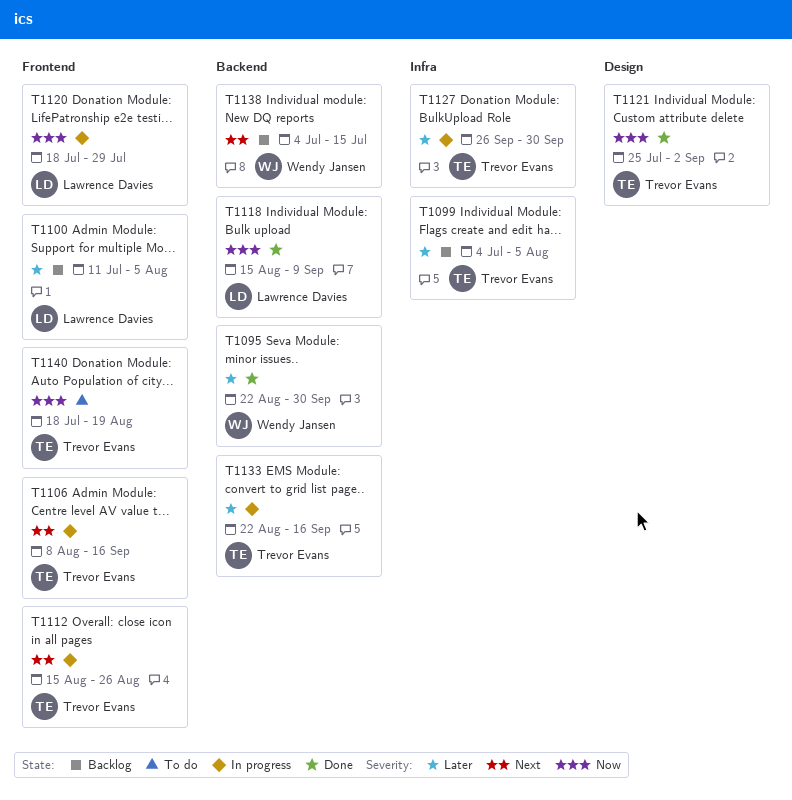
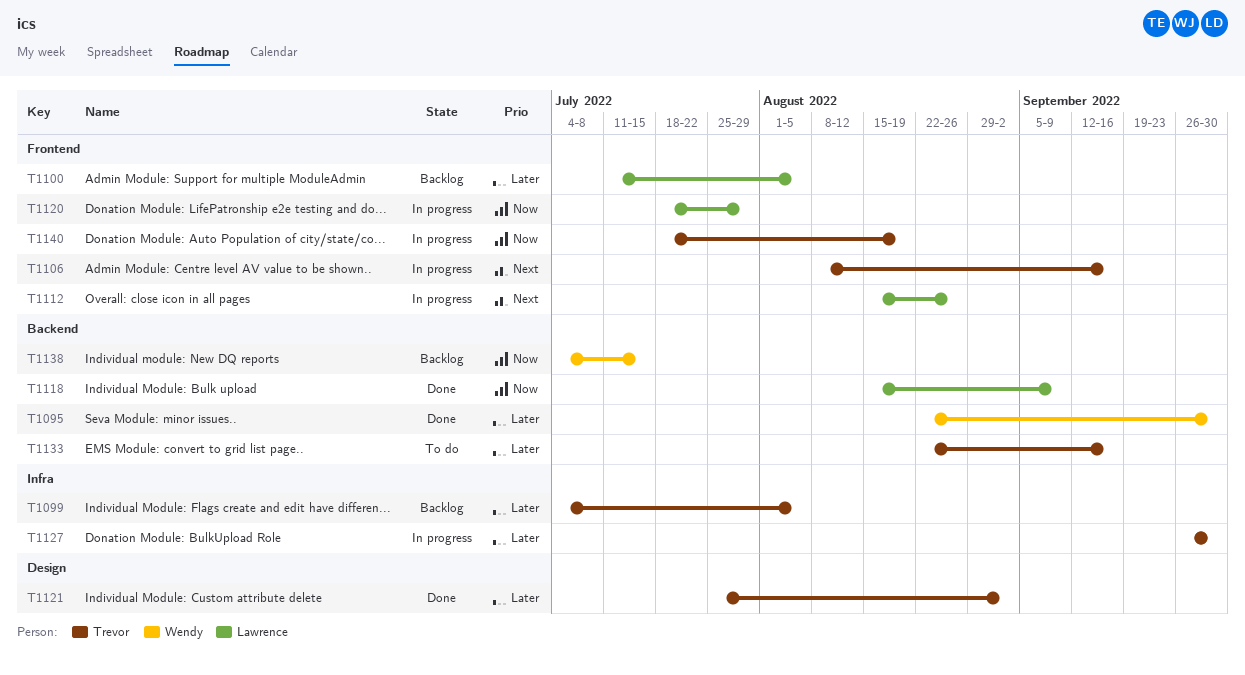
T1112, owner: Trevor Evans -> Lawrence Davies
T1121, priority: Now -> Later
T1133, status: In progress -> To do
T1138, priority: Next -> Now
T1140, status: To do -> In progress

